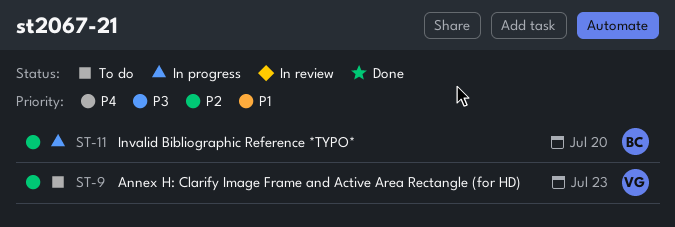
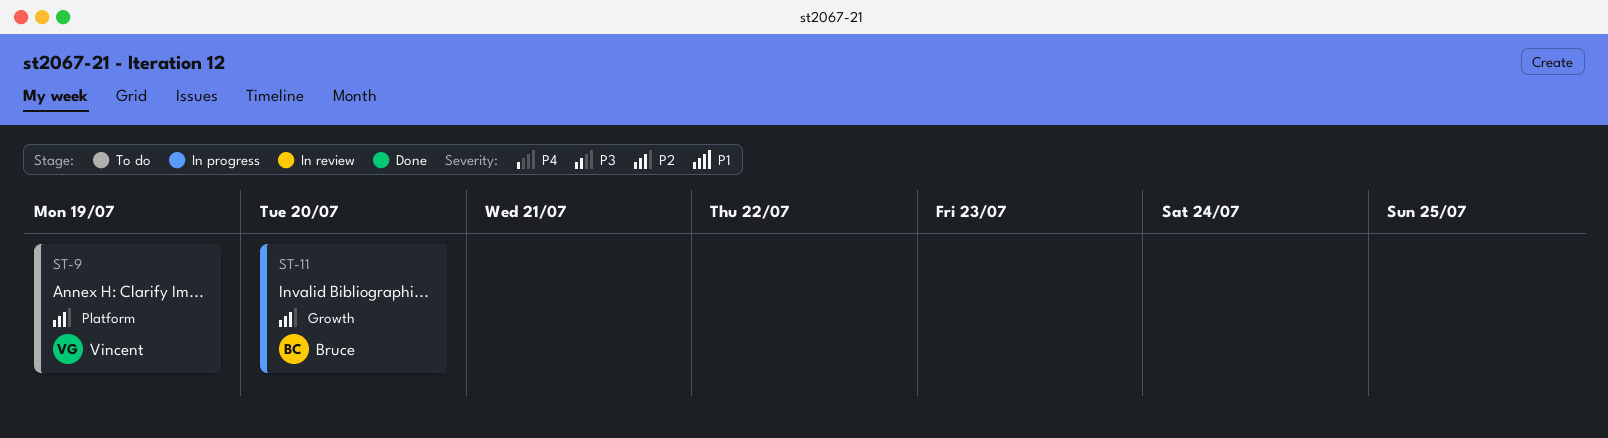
ST-9, due: Jul 23 -> Jul 19

